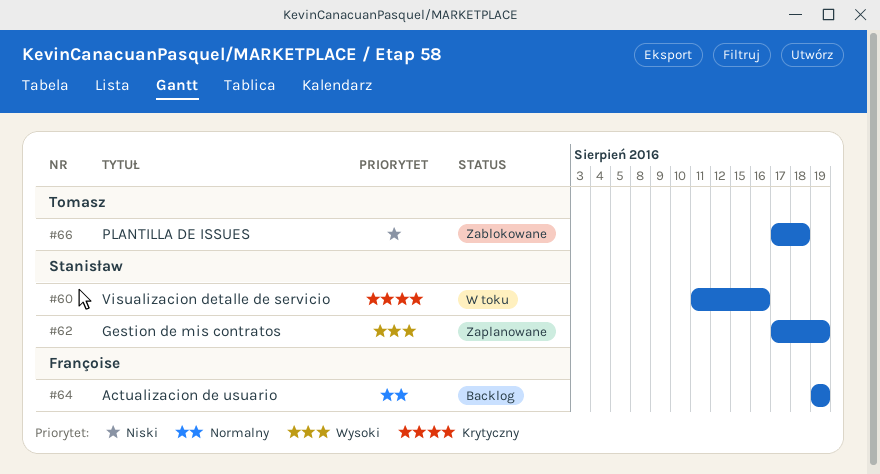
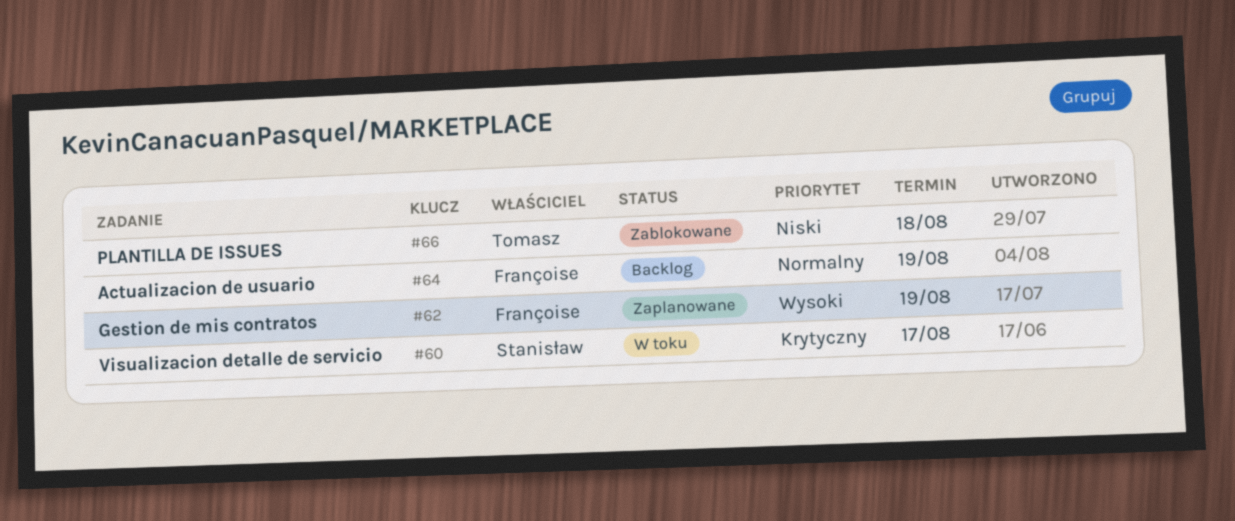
#60, due: Aug 16 -> Aug 17
#62, owner: Stanisław -> Françoise

